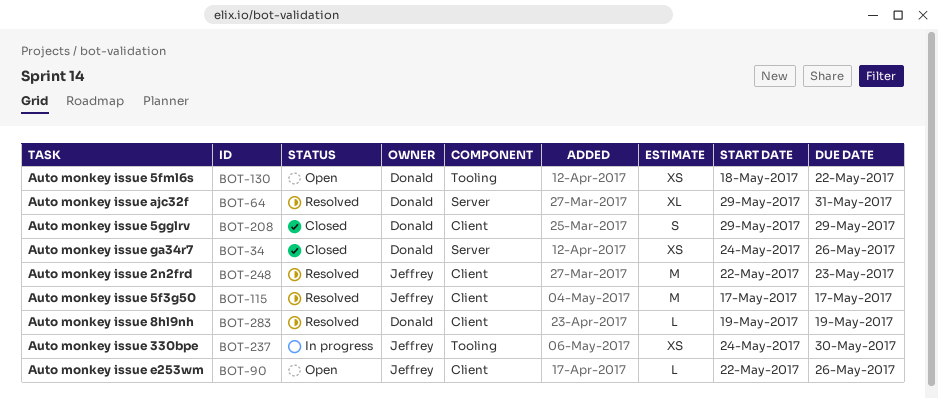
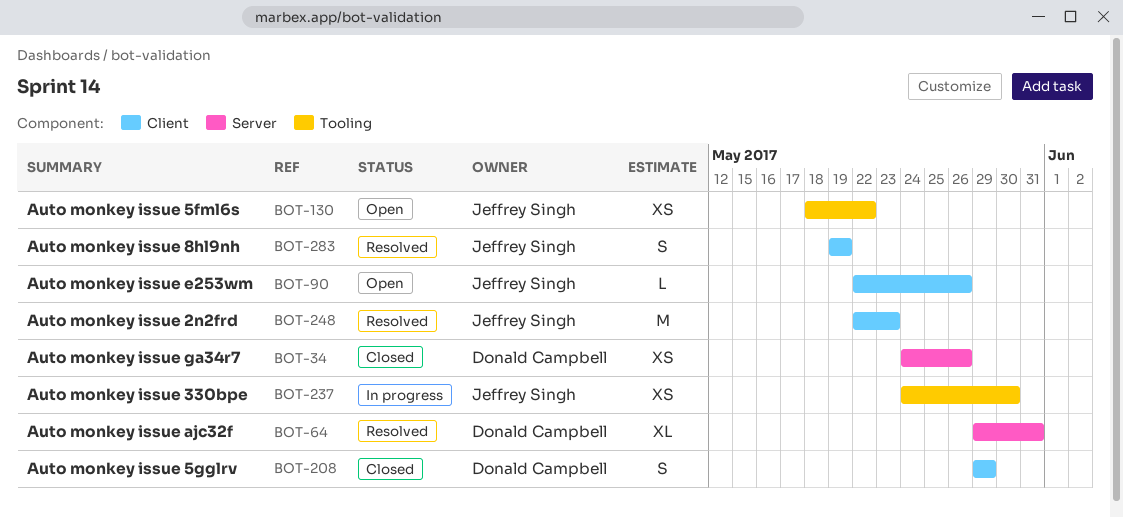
BOT-115: present -> none
BOT-130, owner: Donald Campbell -> Jeffrey Singh
BOT-283, owner: Donald Campbell -> Jeffrey Singh
BOT-283, estimate: L -> S

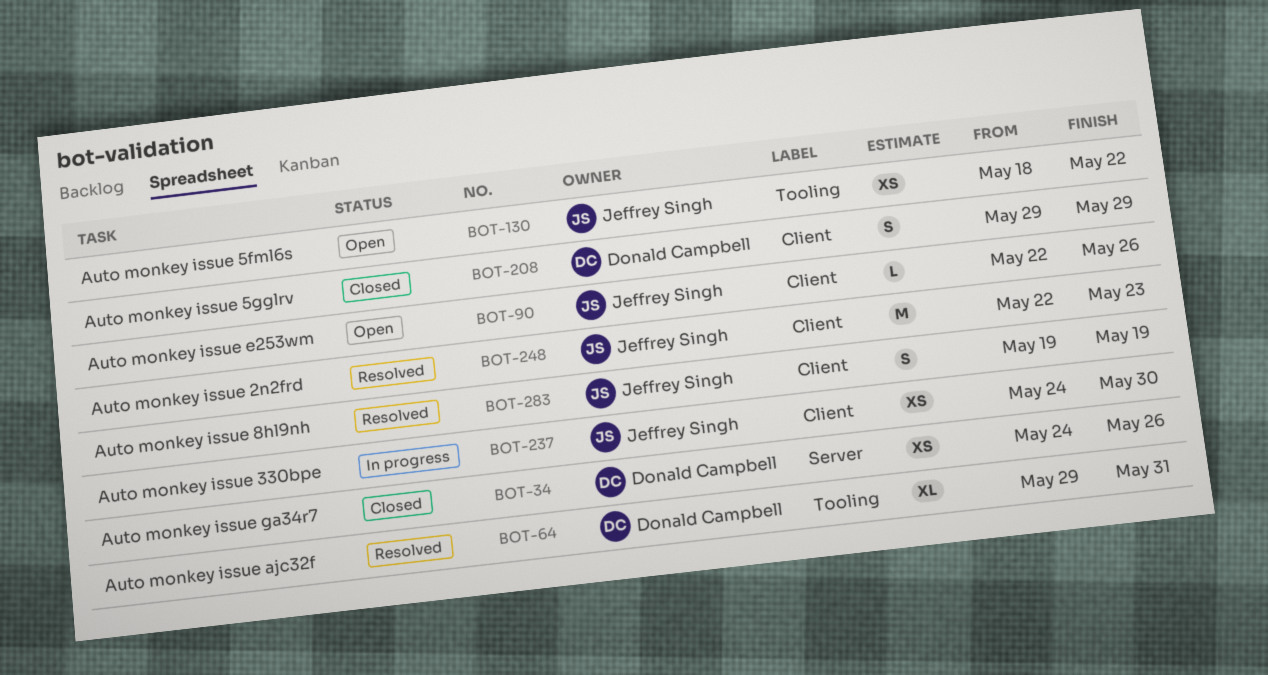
BOT-64, label: Server -> Tooling
BOT-237, label: Tooling -> Client

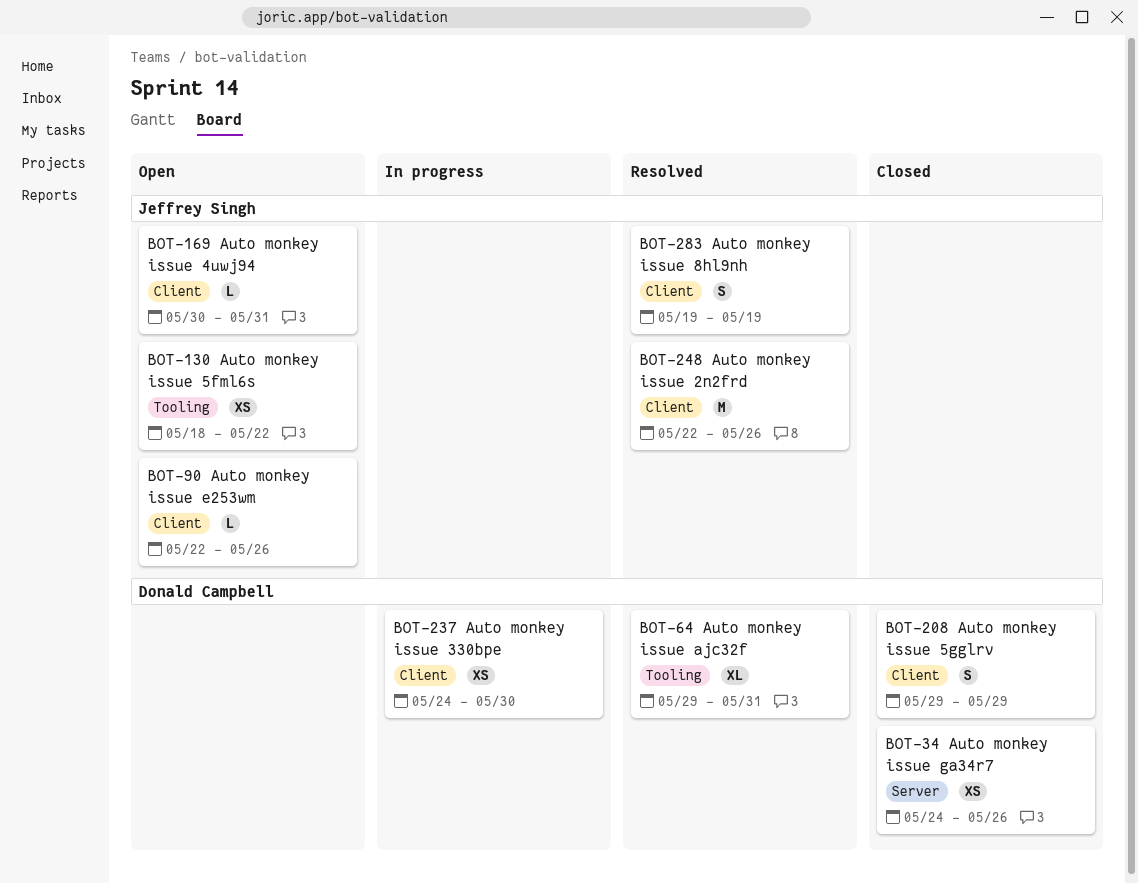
BOT-169: none -> present
BOT-237, owner: Jeffrey Singh -> Donald Campbell
BOT-248, due: May 23 -> May 26

